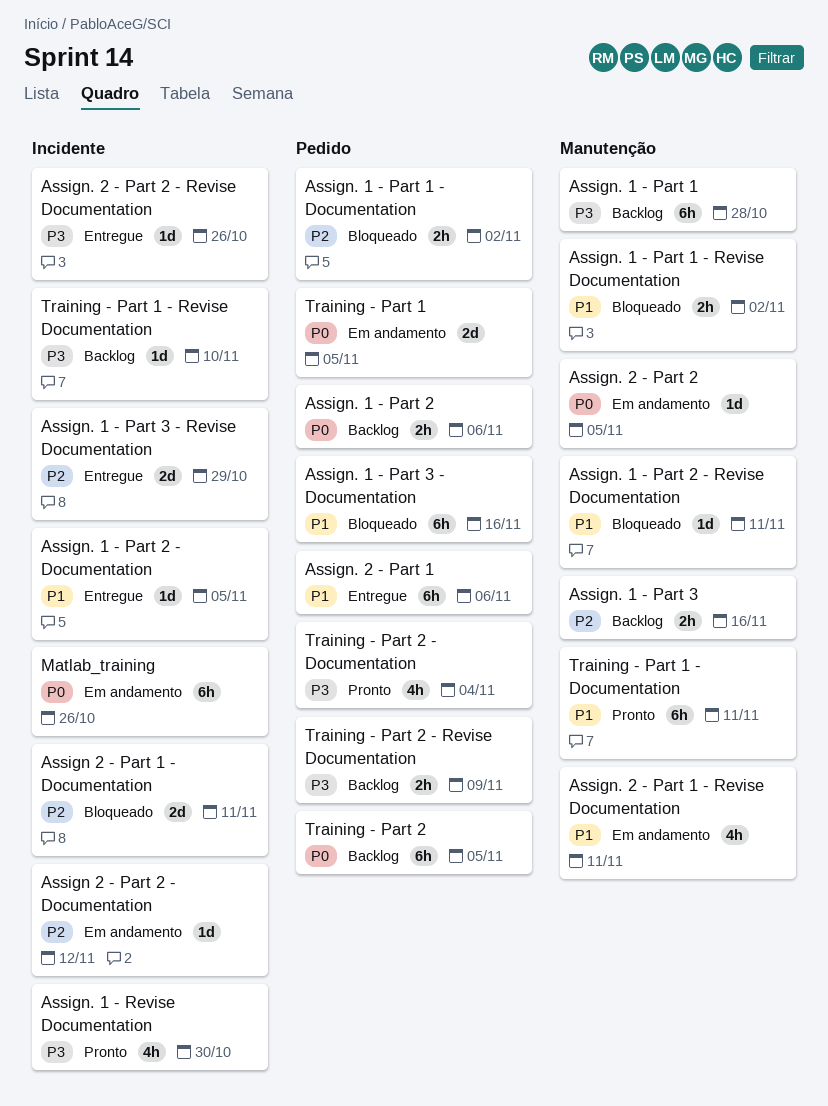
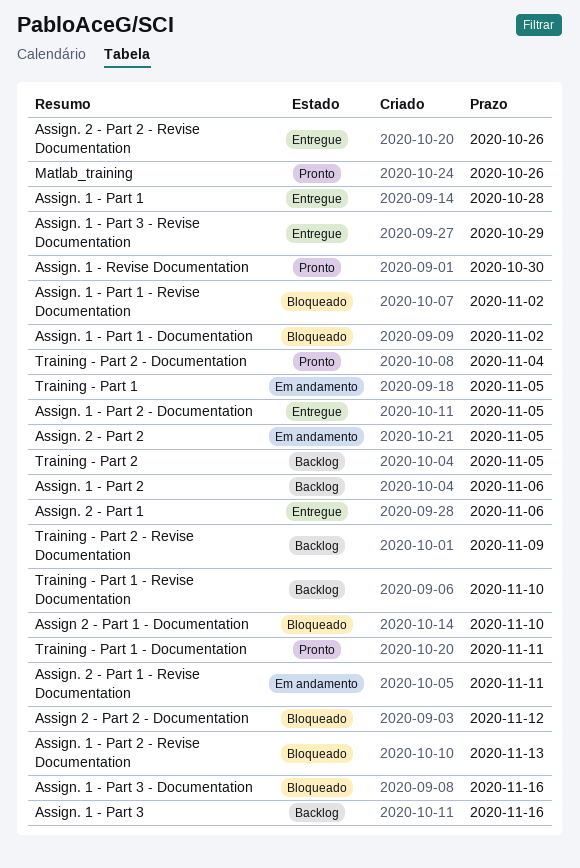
Assign 2 - Part 1 - Documentation, due: Nov 11 -> Nov 10
Assign 2 - Part 2 - Documentation, status: Em andamento -> Bloqueado
Assign. 1 - Part 1, status: Backlog -> Entregue
Assign. 1 - Part 2 - Revise Documentation, due: Nov 11 -> Nov 13
Matlab_training, status: Em andamento -> Pronto

